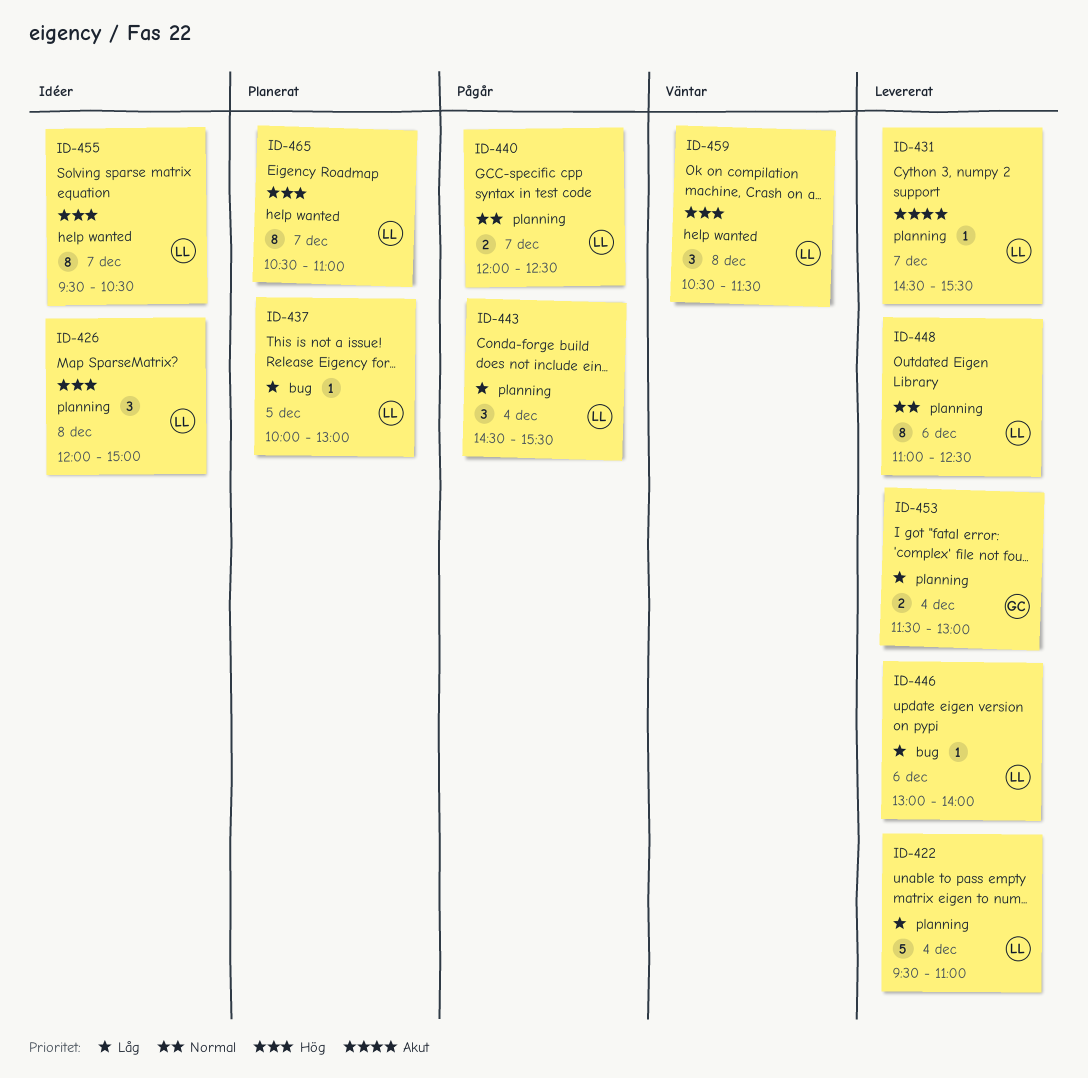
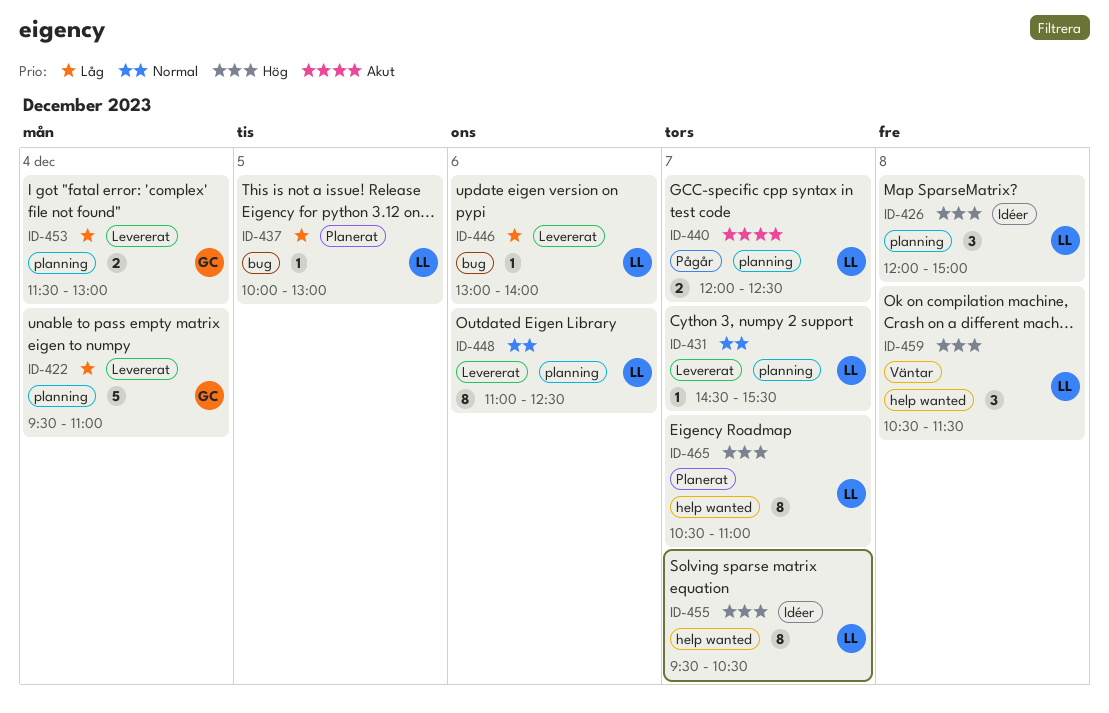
ID-422, owner: LL -> GC
ID-431, priority: Akut -> Normal
ID-440, priority: Normal -> Akut
ID-443: present -> none

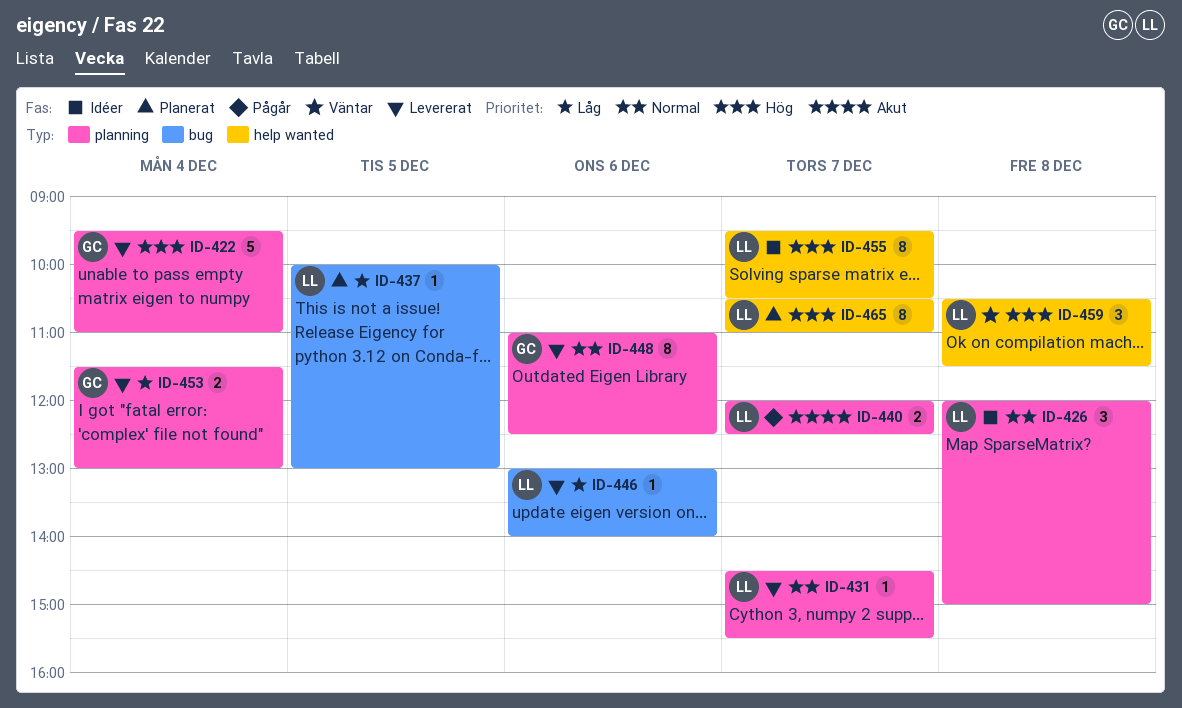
ID-422, priority: Låg -> Hög
ID-426, priority: Hög -> Normal
ID-448, owner: LL -> GC

